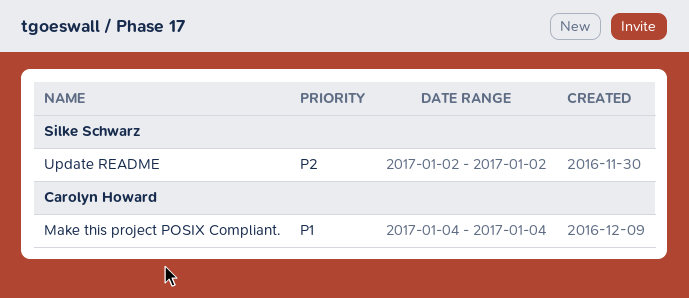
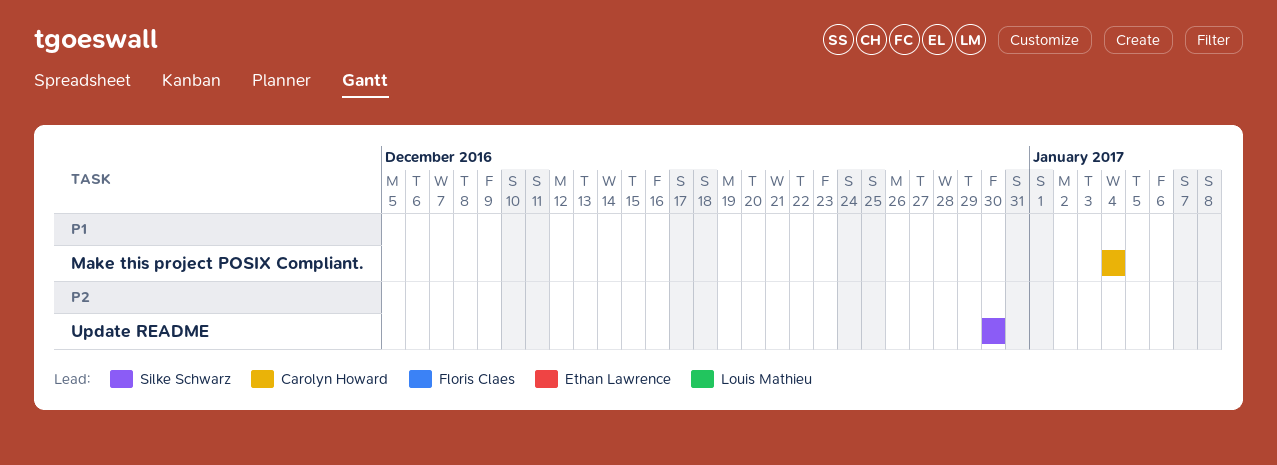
Update README, start: Jan 2 -> Dec 30
Update README, due: Jan 2 -> Dec 30

